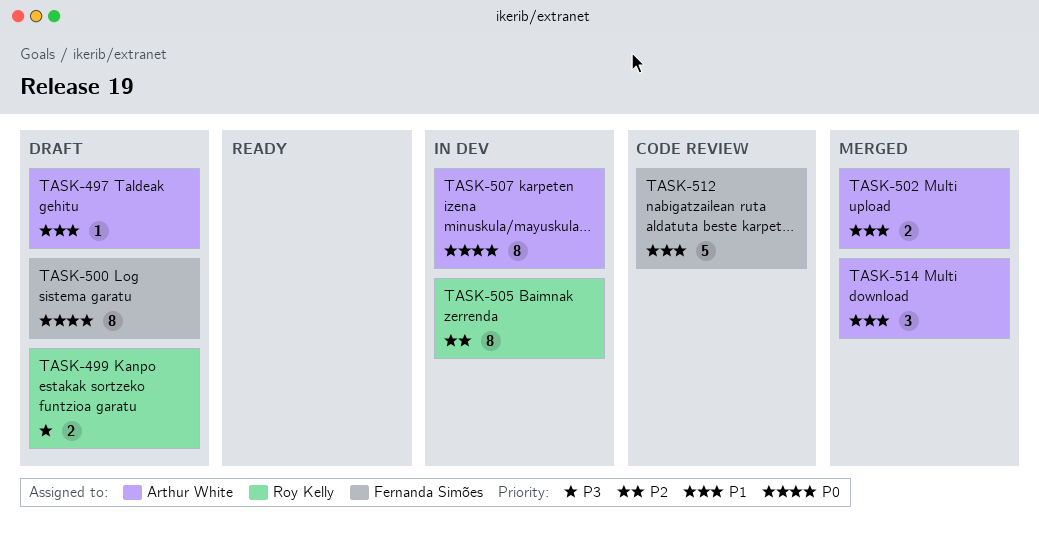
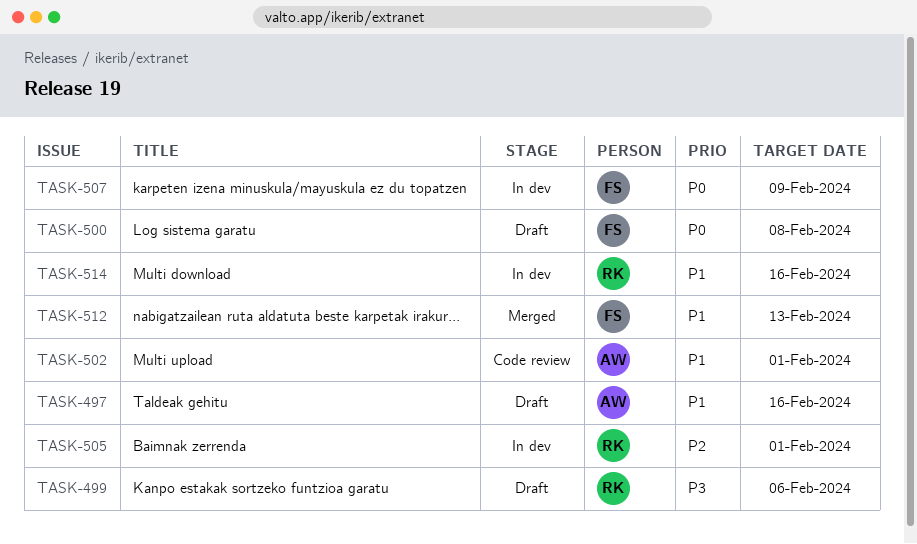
TASK-502, status: Merged -> Code review
TASK-507, owner: Arthur White -> Fernanda Simões
TASK-512, status: Code review -> Merged
TASK-514, status: Merged -> In dev
TASK-514, owner: Arthur White -> Roy Kelly

